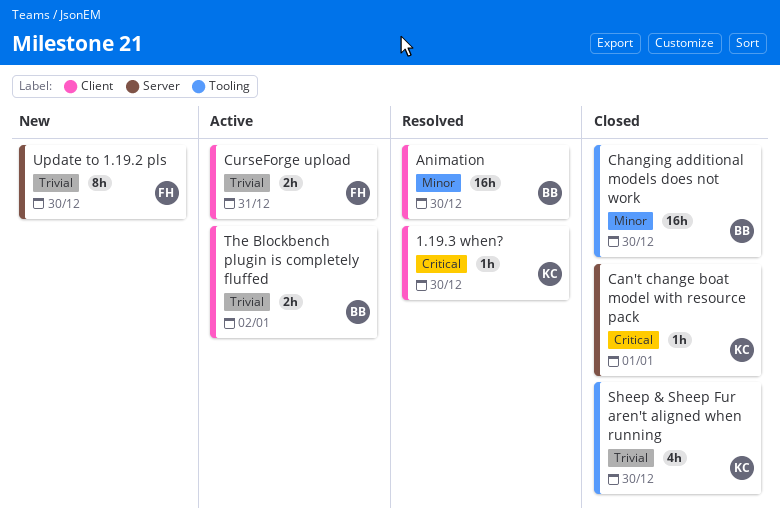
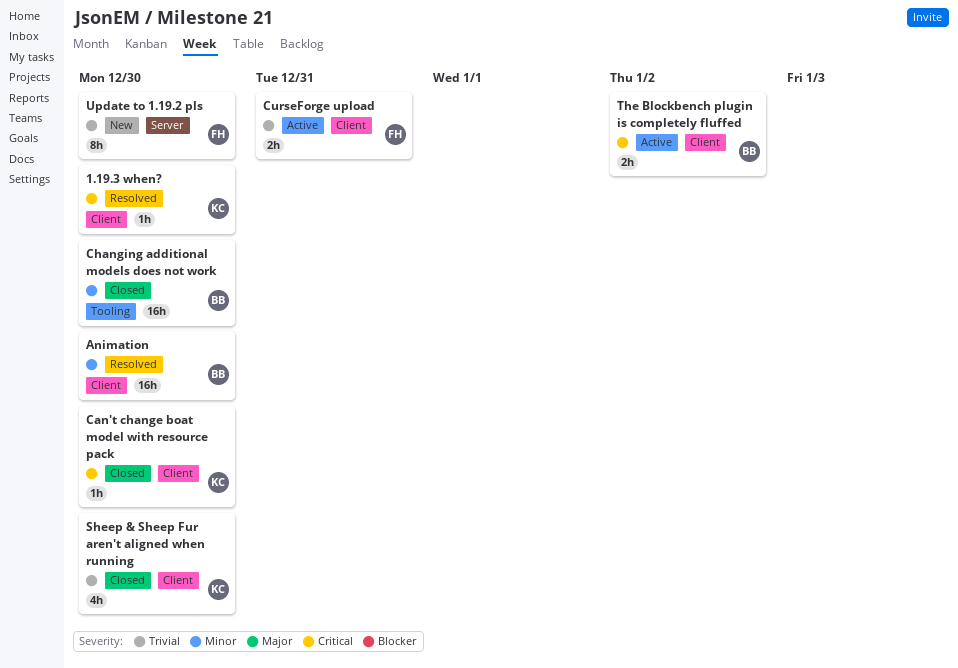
Can't change boat model with resource pack, label: Server -> Client
Can't change boat model with resource pack, due: Jan 1 -> Dec 30
Sheep & Sheep Fur aren't aligned when running, label: Tooling -> Client
The Blockbench plugin is completely fluffed, priority: Trivial -> Critical

